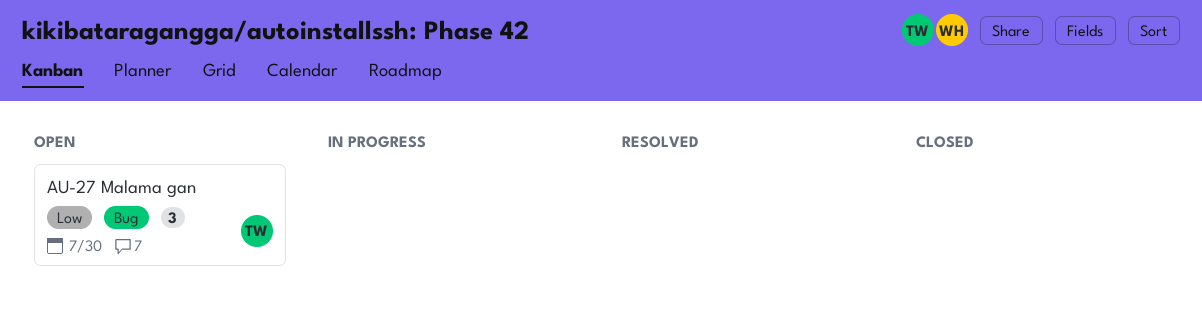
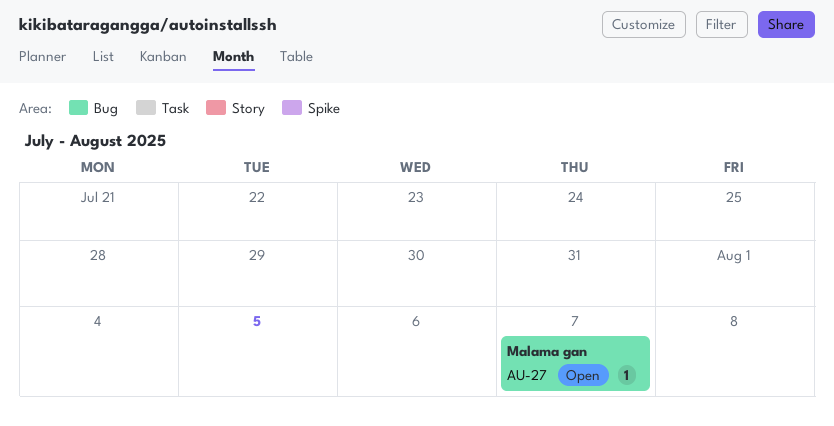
AU-27, estimate: 3 -> 1
AU-27, due: Jul 30 -> Aug 7

